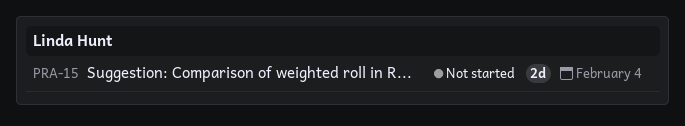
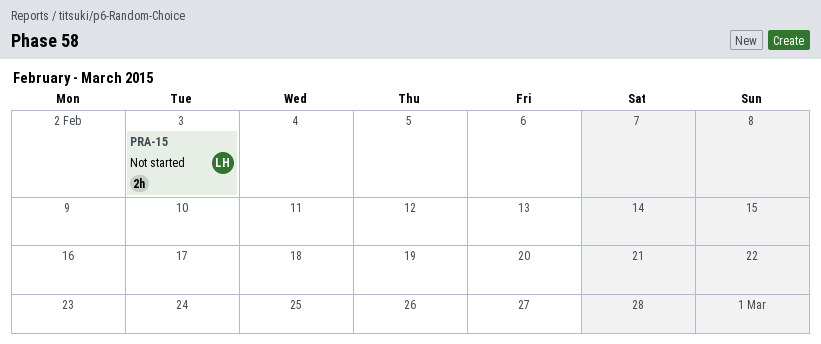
PRA-15, estimate: 2d -> 2h
PRA-15, due: Feb 4 -> Feb 3

